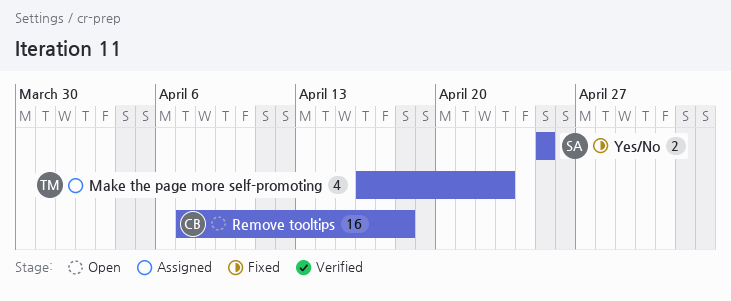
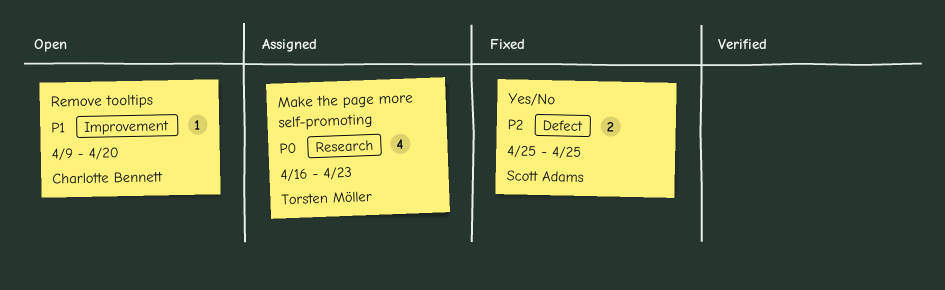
Remove tooltips, estimate: 16 -> 1
Remove tooltips, start: Apr 7 -> Apr 9
Remove tooltips, due: Apr 18 -> Apr 20

